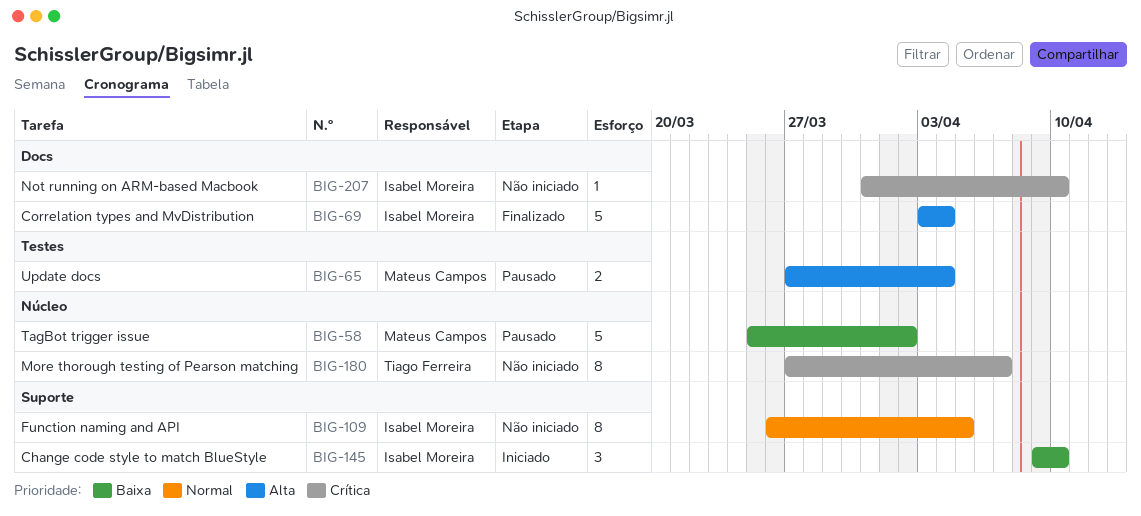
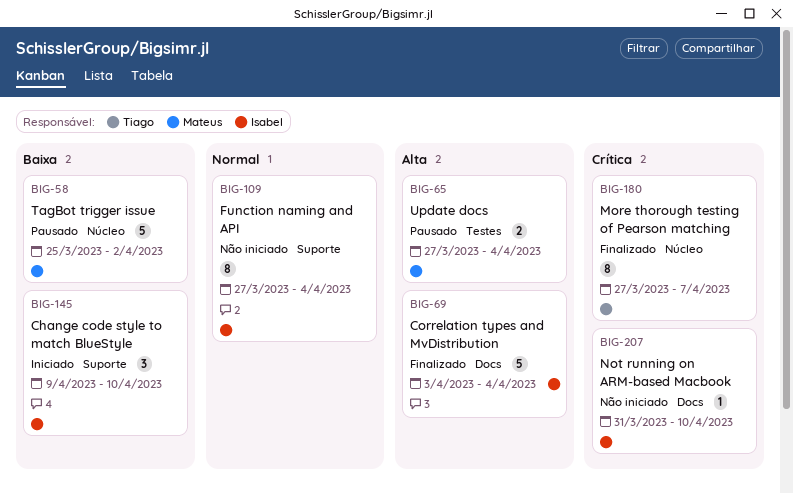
BIG-109, start: Mar 26 -> Mar 27
BIG-109, due: Apr 5 -> Apr 4
BIG-180, status: Não iniciado -> Finalizado

